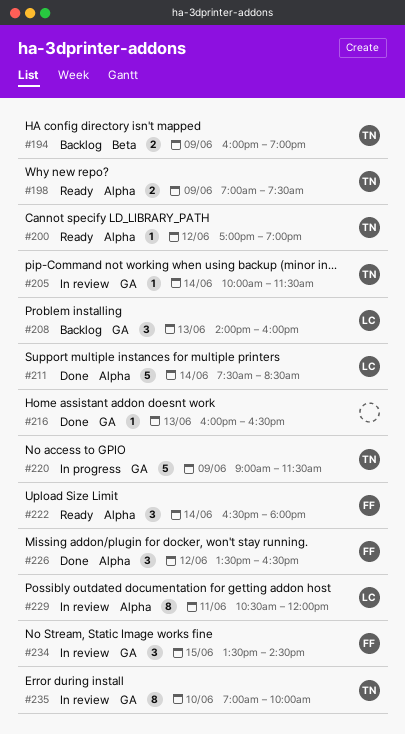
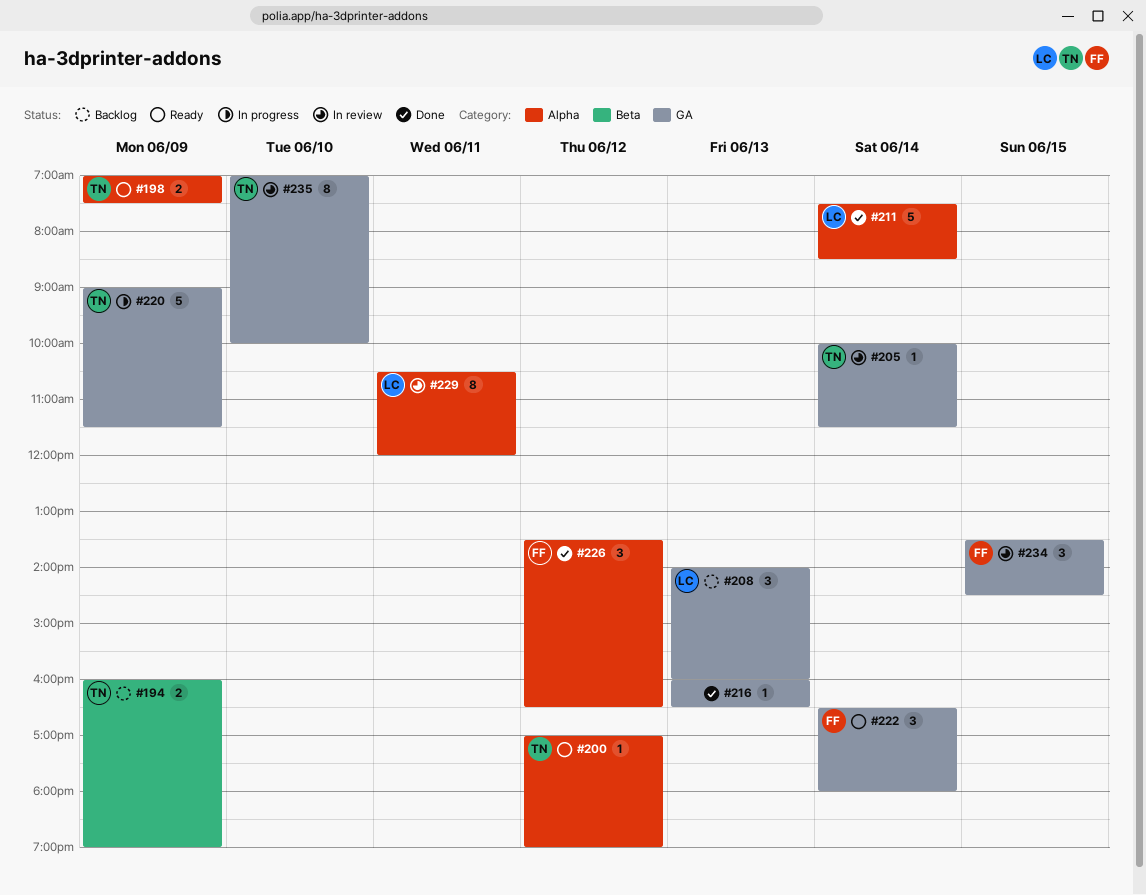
#222, label: Alpha -> GA

